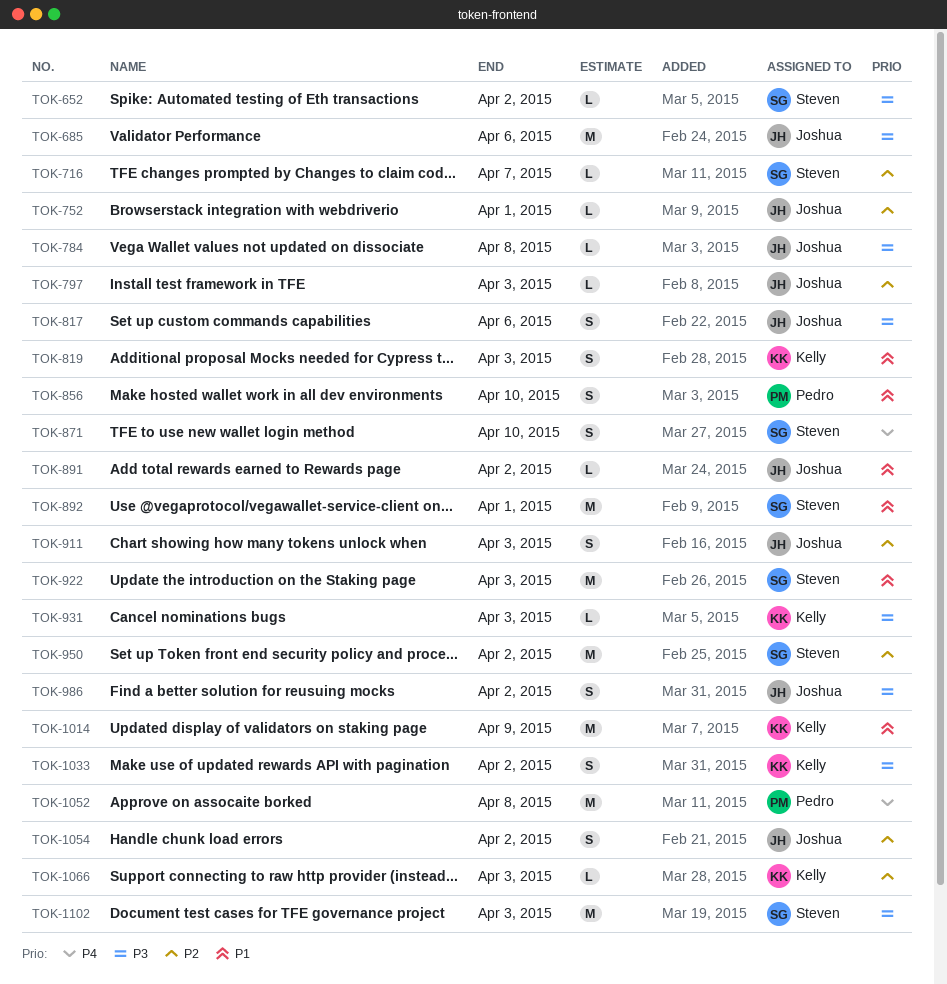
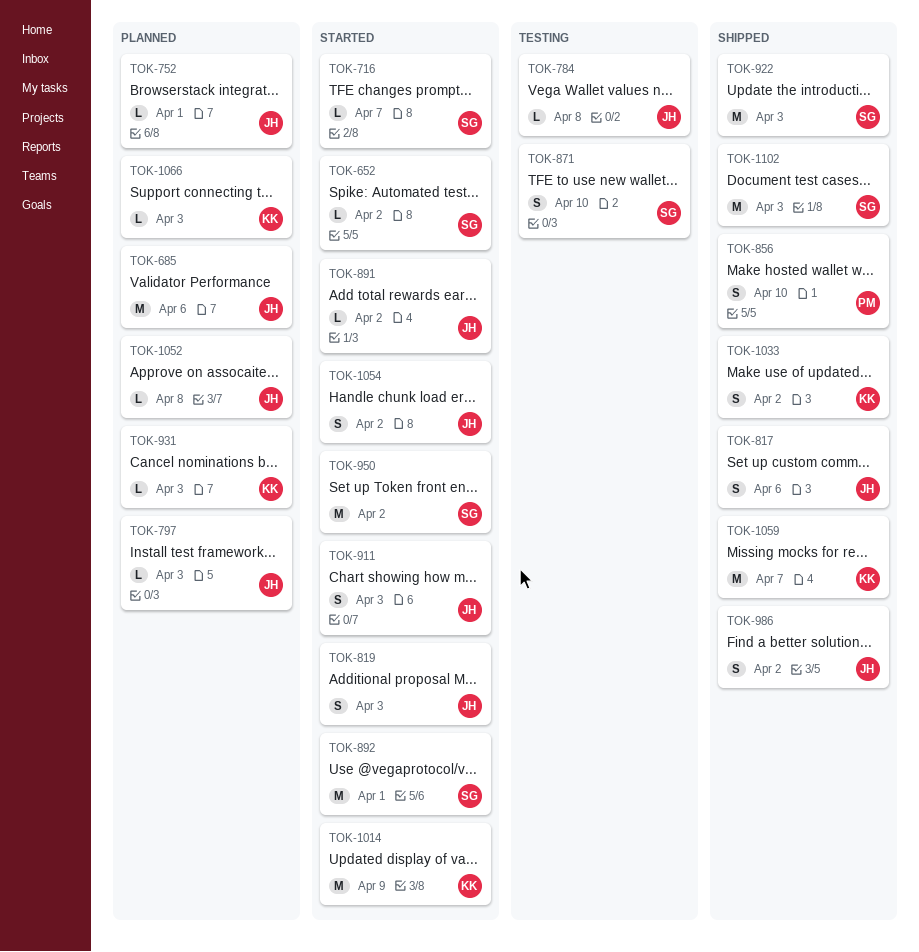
TOK-819, owner: Kelly -> Joshua
TOK-1052, owner: Pedro -> Joshua
TOK-1052, estimate: M -> L
TOK-1059: none -> present

